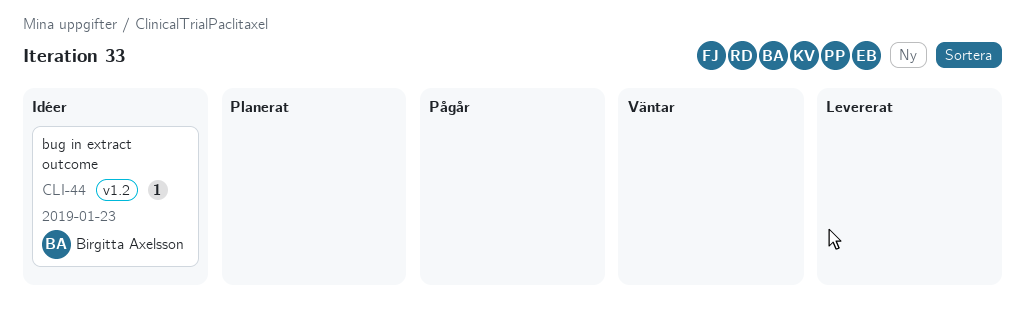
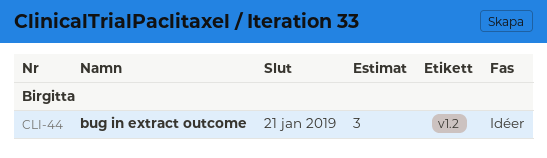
CLI-44, estimate: 1 -> 3
CLI-44, due: Jan 23 -> Jan 21

